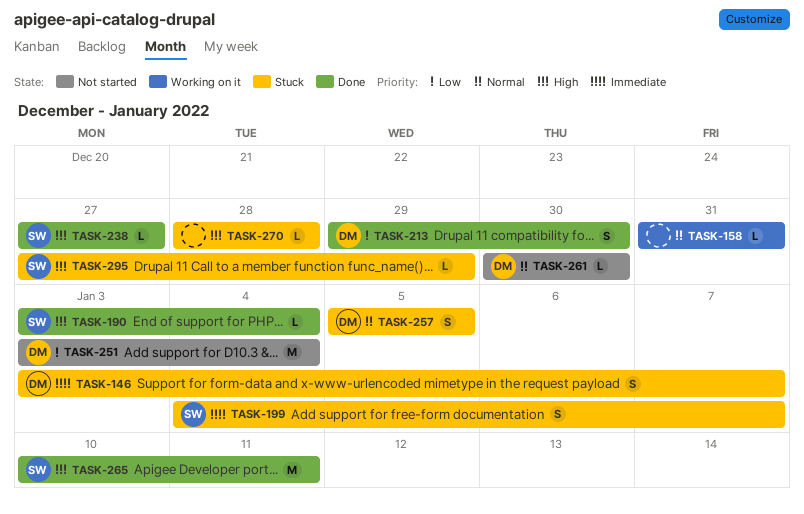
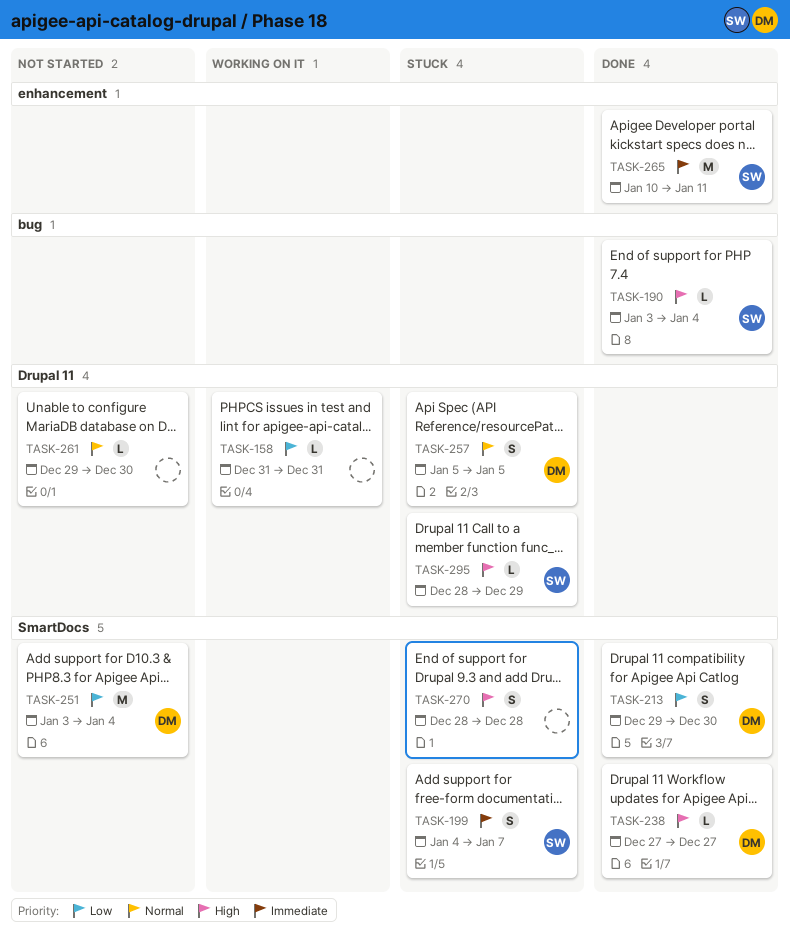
TASK-146: present -> none
TASK-158, priority: Normal -> Low
TASK-238, owner: SW -> DM
TASK-261, owner: DM -> none
TASK-261, start: Dec 30 -> Dec 29
TASK-265, priority: High -> Immediate
TASK-270, estimate: L -> S
TASK-295, start: Dec 27 -> Dec 28

